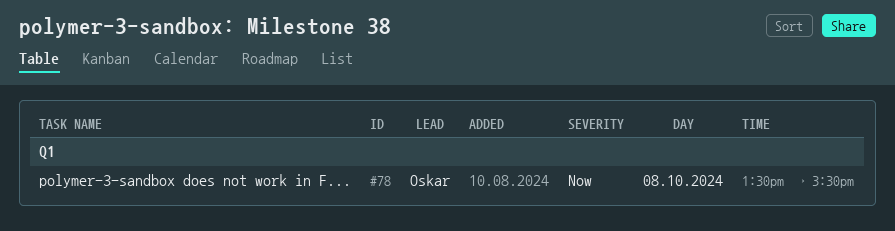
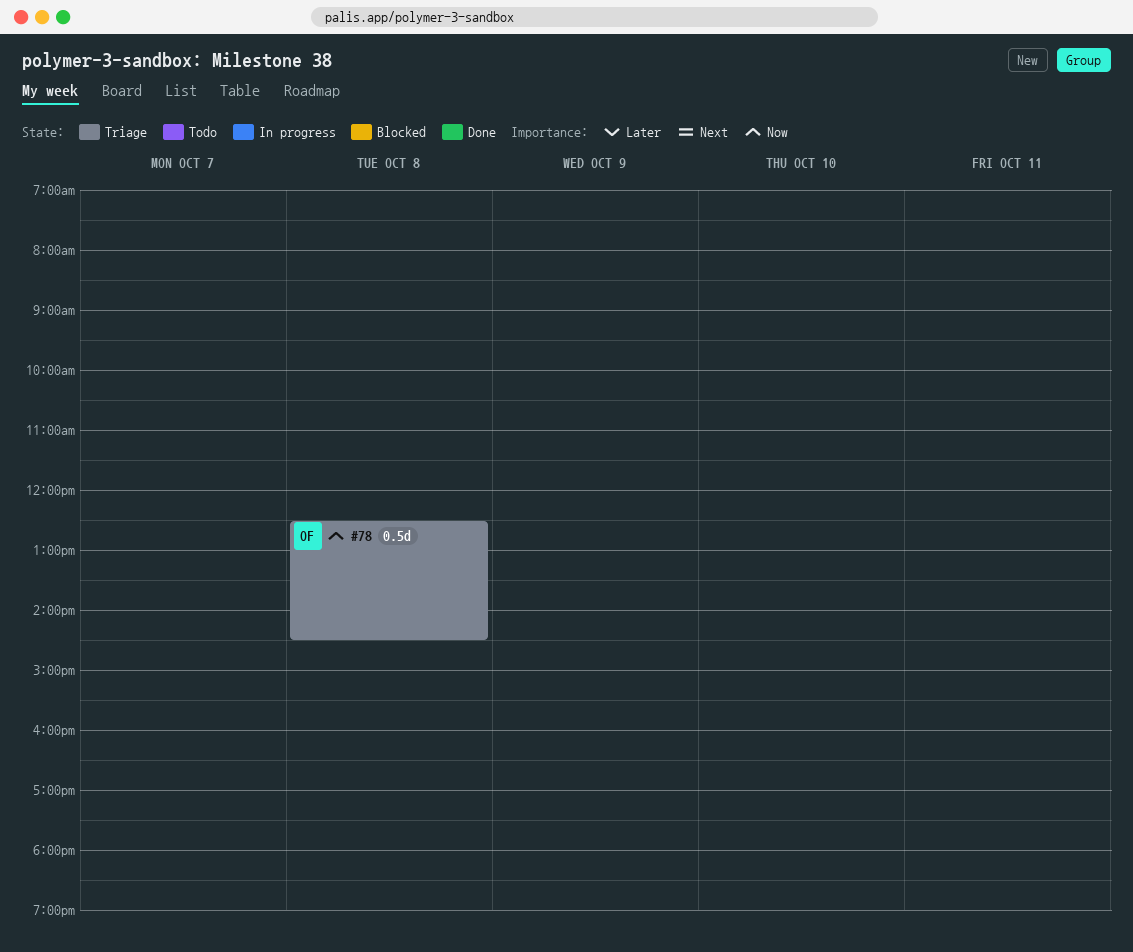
#78, begins: 13:30 -> 12:30
#78, ends: 15:30 -> 14:30

